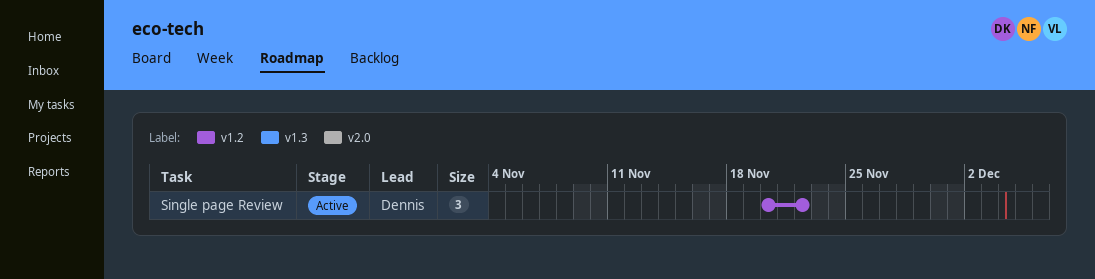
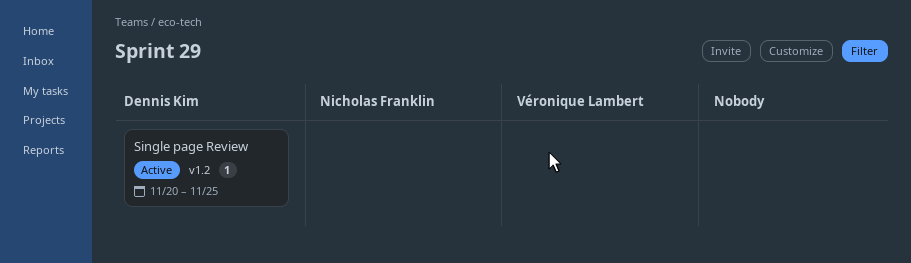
Single page Review, estimate: 3 -> 1
Single page Review, due: Nov 22 -> Nov 25

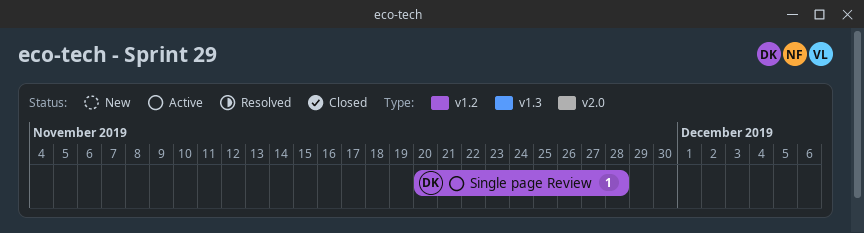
Single page Review, due: Nov 25 -> Nov 28

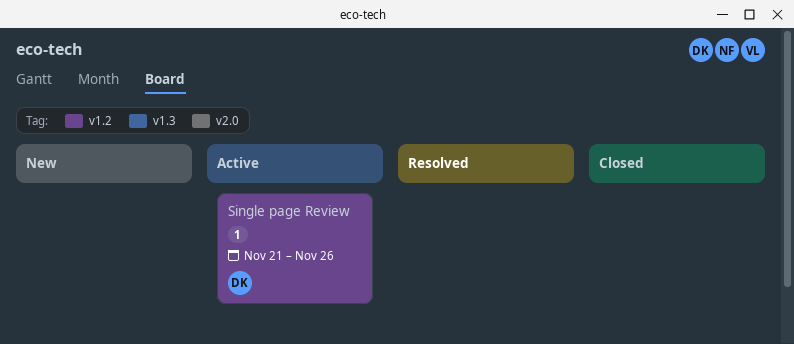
Single page Review, start: Nov 20 -> Nov 21
Single page Review, due: Nov 28 -> Nov 26

